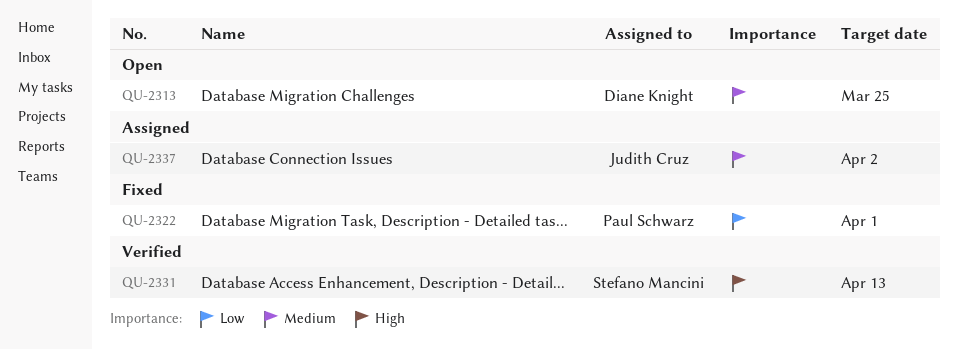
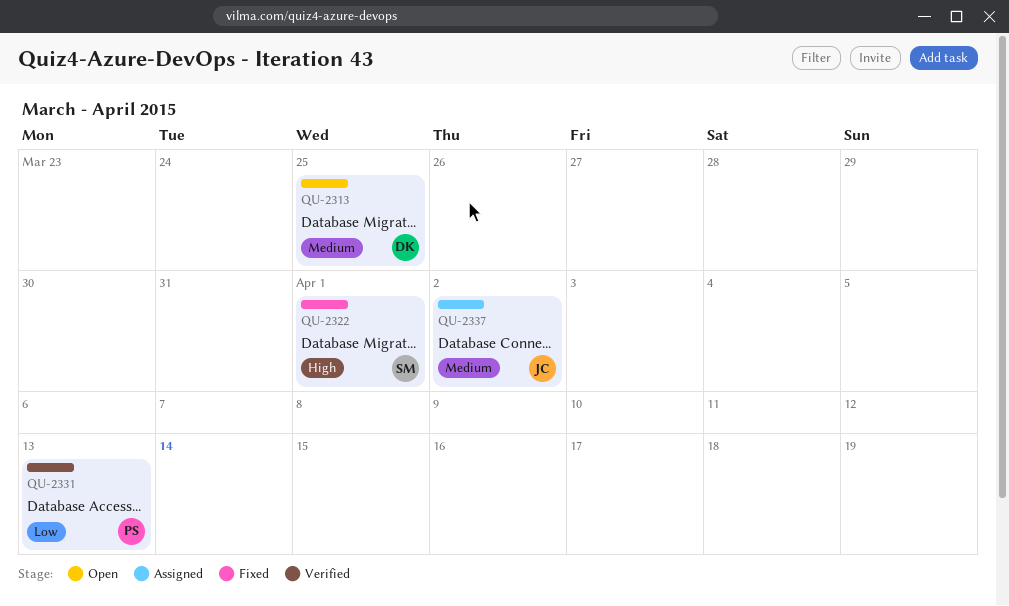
QU-2322, owner: Paul Schwarz -> Stefano Mancini
QU-2322, priority: Low -> High
QU-2331, owner: Stefano Mancini -> Paul Schwarz
QU-2331, priority: High -> Low

